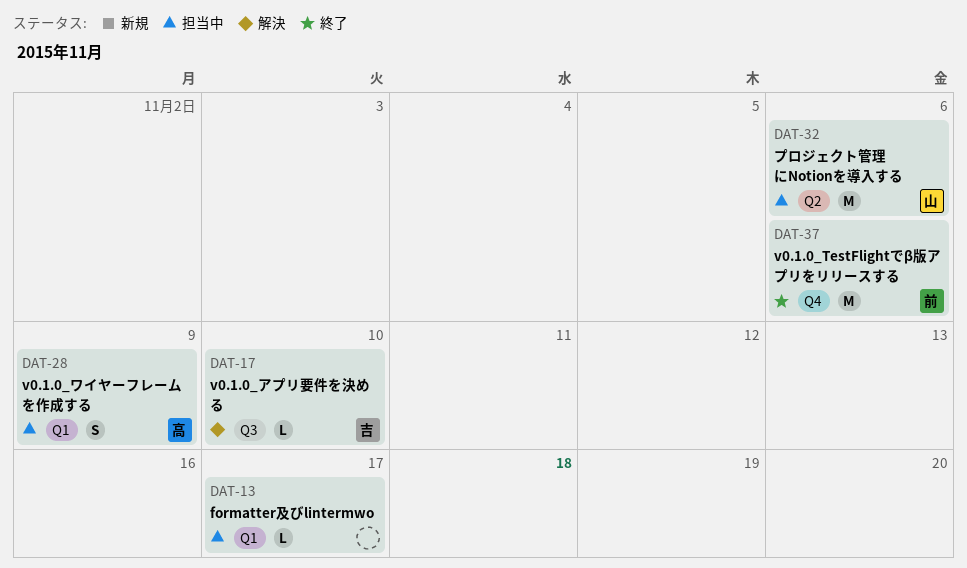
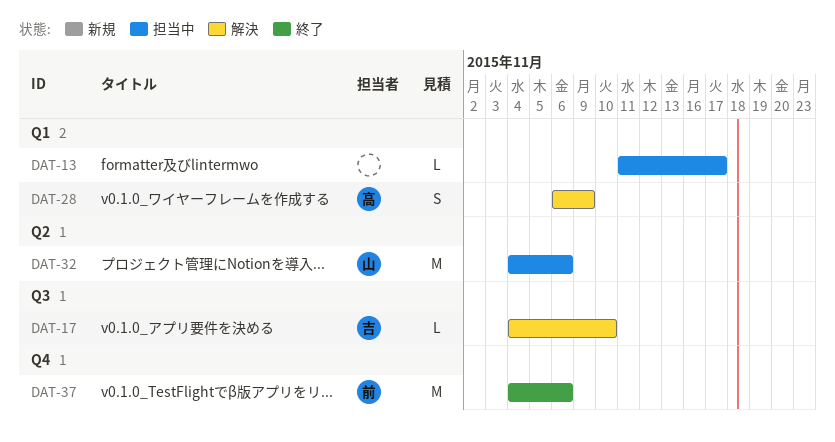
DAT-28, status: 担当中 -> 解決

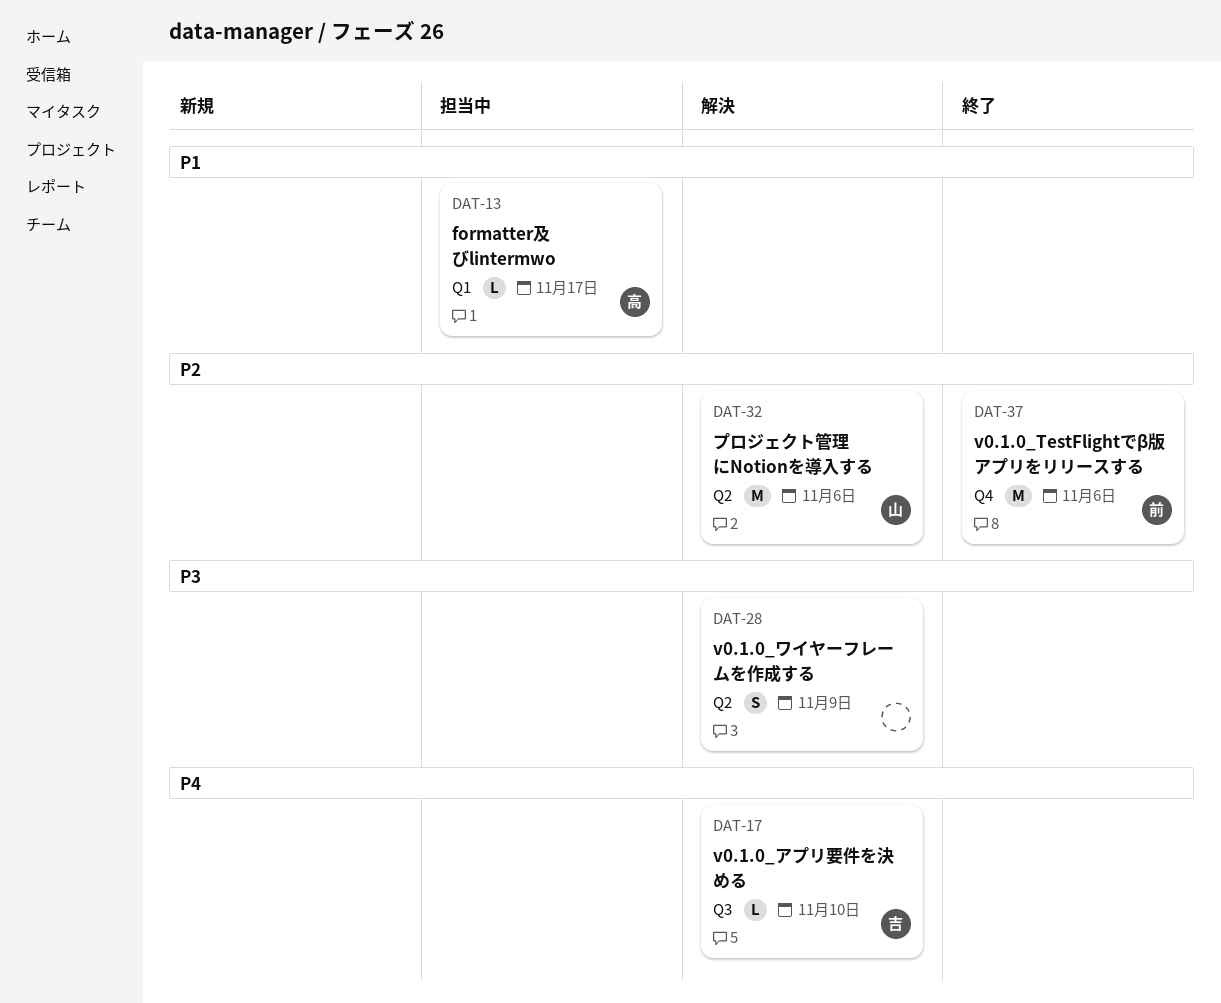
DAT-13, owner: none -> 高
DAT-28, owner: 高 -> none
DAT-28, label: Q1 -> Q2
DAT-32, status: 担当中 -> 解決

